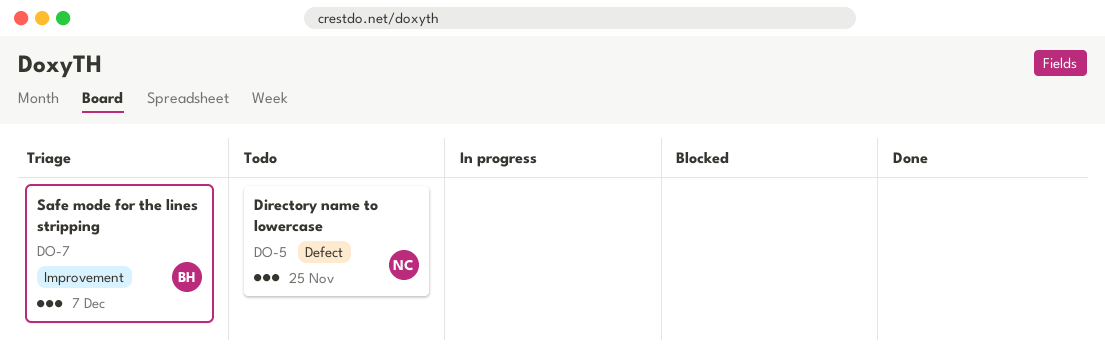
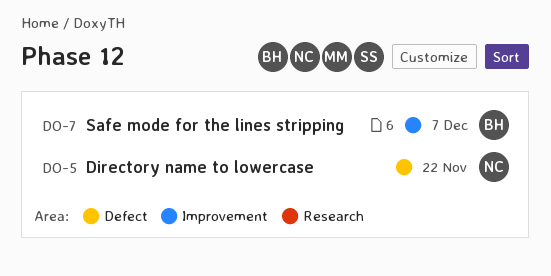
DO-5, due: Nov 25 -> Nov 22

